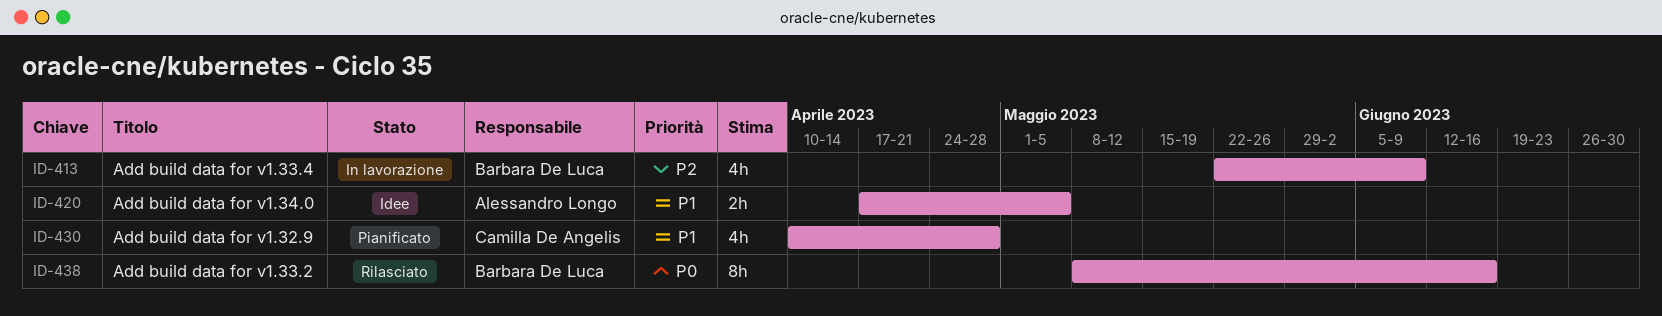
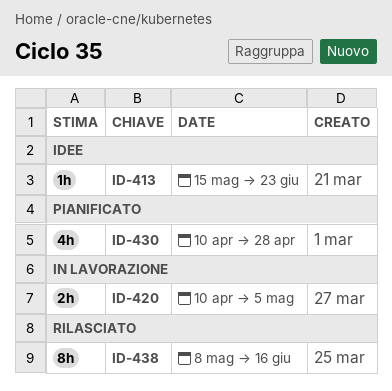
ID-413, status: In lavorazione -> Idee
ID-413, estimate: 4h -> 1h
ID-413, start: May 22 -> May 15
ID-413, due: Jun 9 -> Jun 23
ID-420, status: Idee -> In lavorazione
ID-420, start: Apr 17 -> Apr 10

